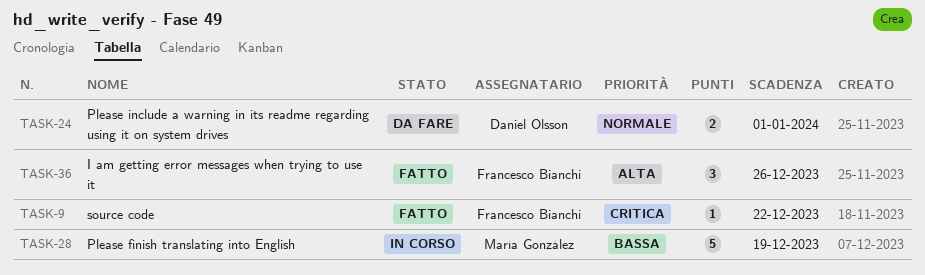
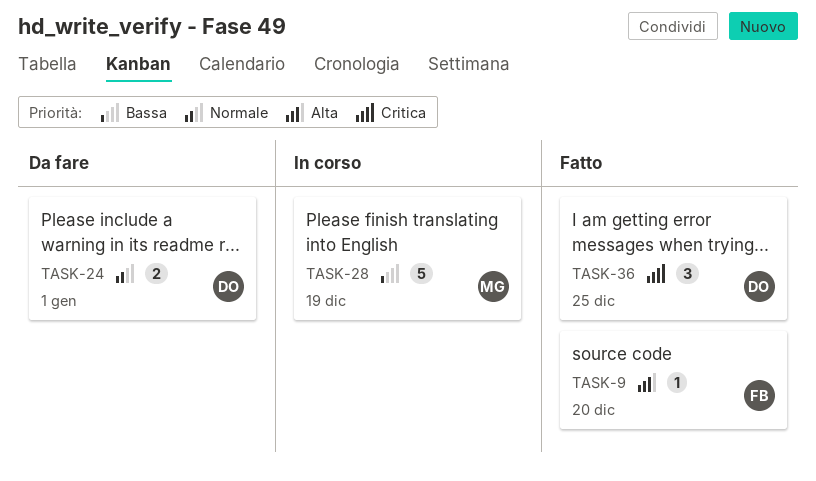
TASK-9, priority: Critica -> Alta
TASK-9, due: Dec 22 -> Dec 20
TASK-36, owner: Francesco Bianchi -> Daniel Olsson
TASK-36, priority: Alta -> Critica
TASK-36, due: Dec 26 -> Dec 25

